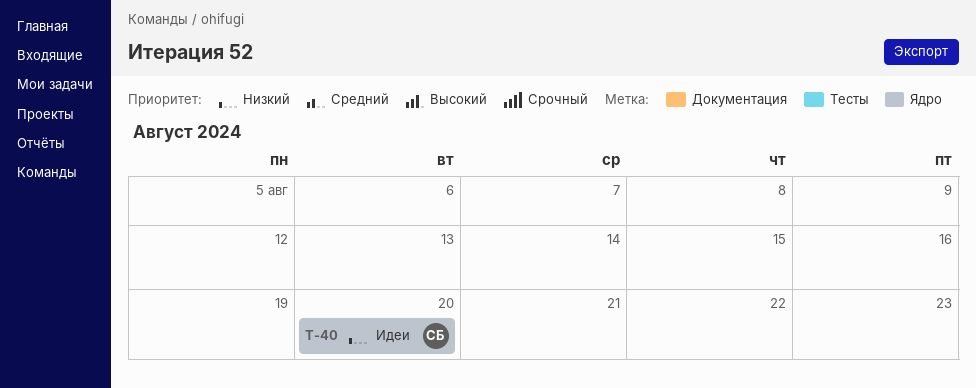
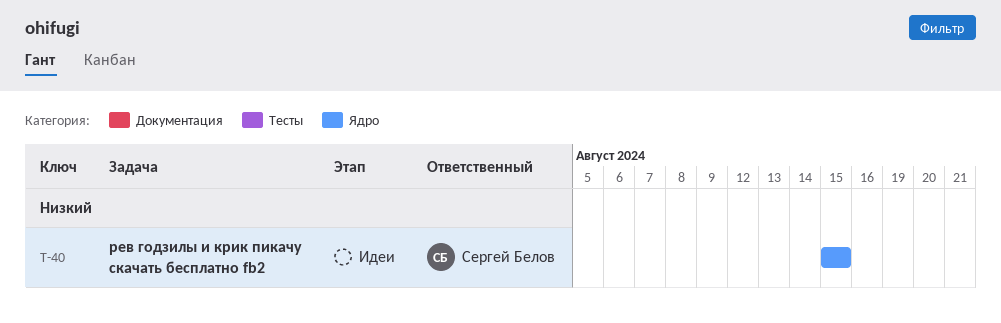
T-40, due: Aug 20 -> Aug 15

